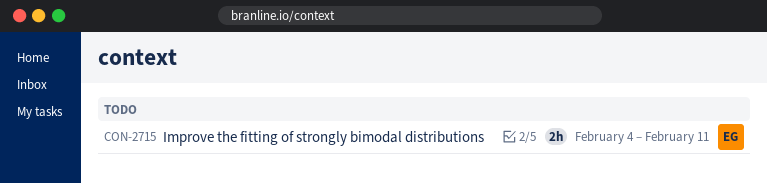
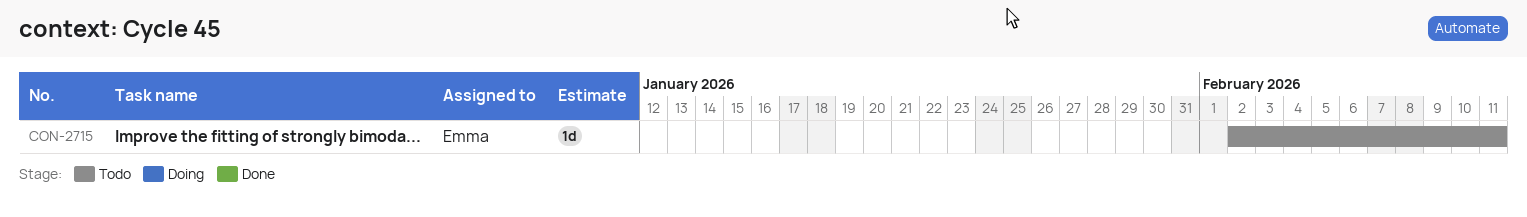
CON-2715, estimate: 2h -> 1d
CON-2715, start: Feb 4 -> Feb 2

